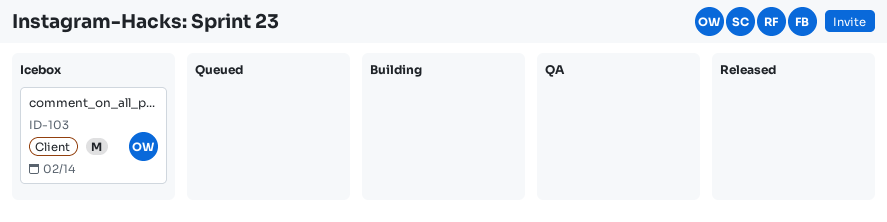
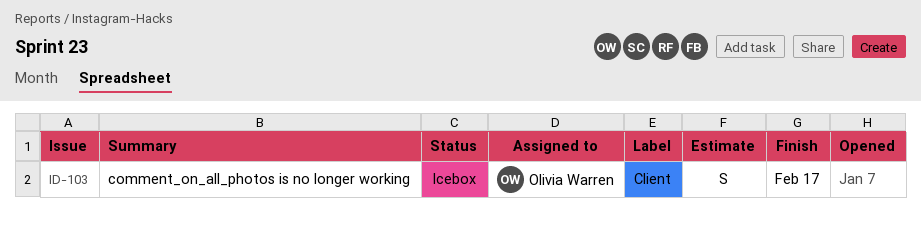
ID-103, estimate: M -> S
ID-103, due: Feb 14 -> Feb 17

